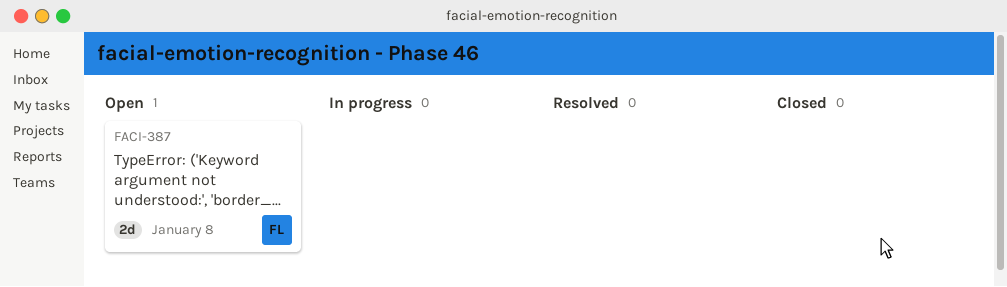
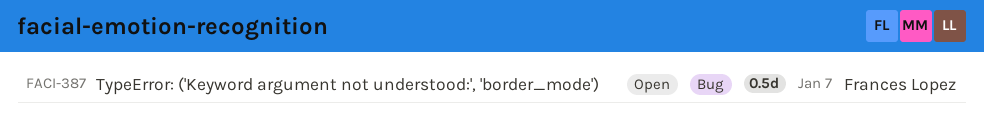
FACI-387, estimate: 2d -> 0.5d
FACI-387, due: Jan 8 -> Jan 7

